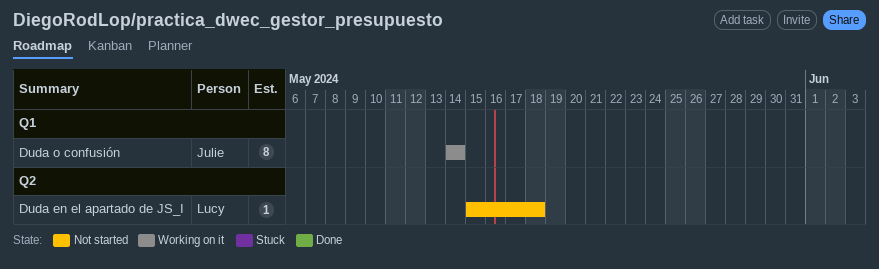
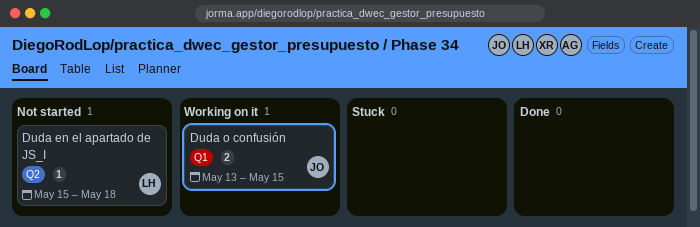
Duda o confusión, estimate: 8 -> 2
Duda o confusión, start: May 14 -> May 13
Duda o confusión, due: May 14 -> May 15

